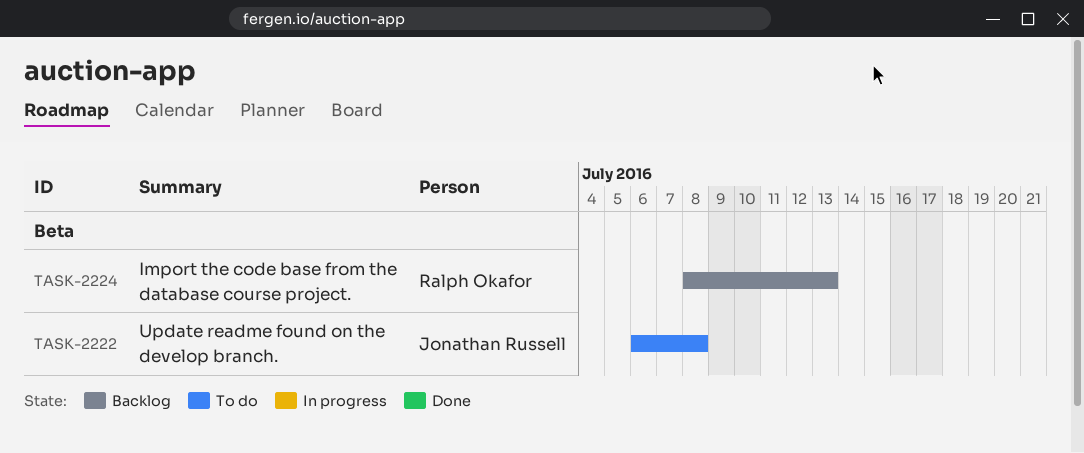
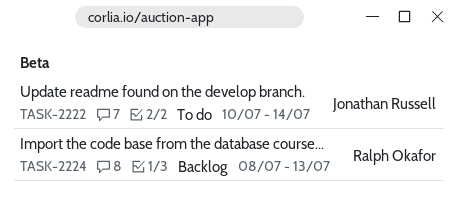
TASK-2222, start: Jul 6 -> Jul 10
TASK-2222, due: Jul 8 -> Jul 14

